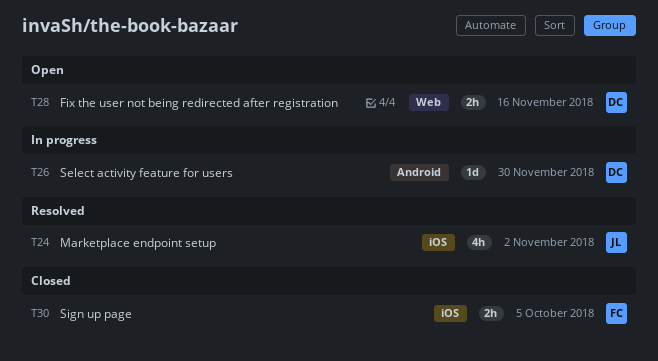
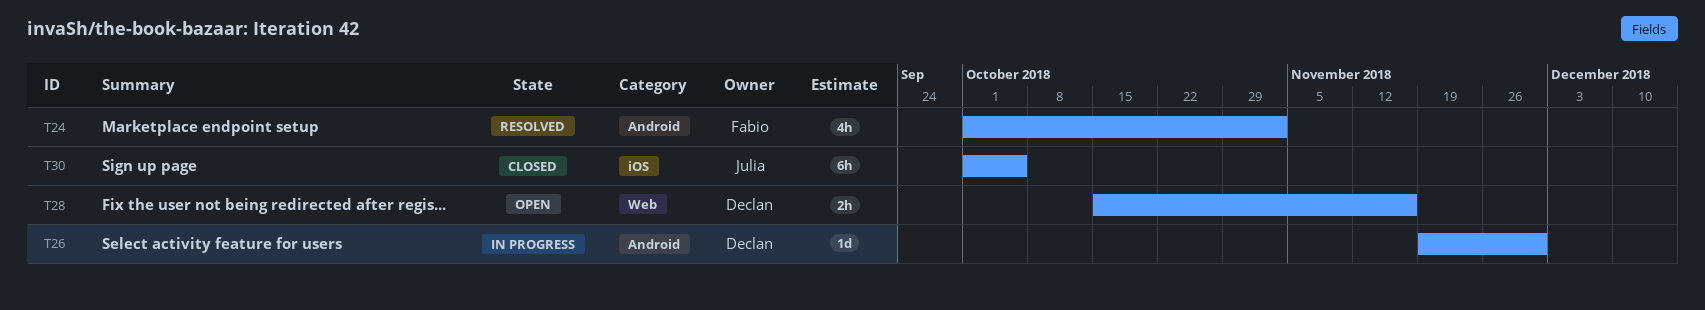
T24, owner: Julia -> Fabio
T24, label: iOS -> Android
T30, owner: Fabio -> Julia
T30, estimate: 2h -> 6h

